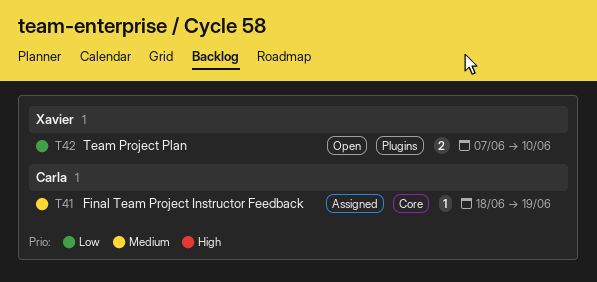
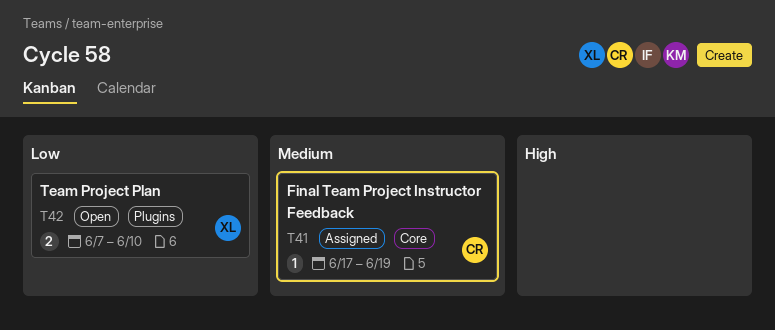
T41, start: Jun 18 -> Jun 17

